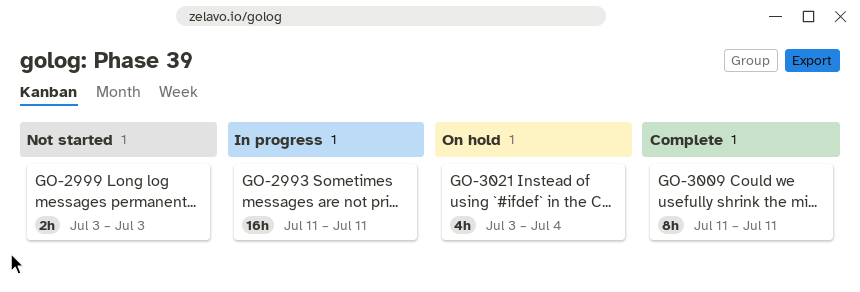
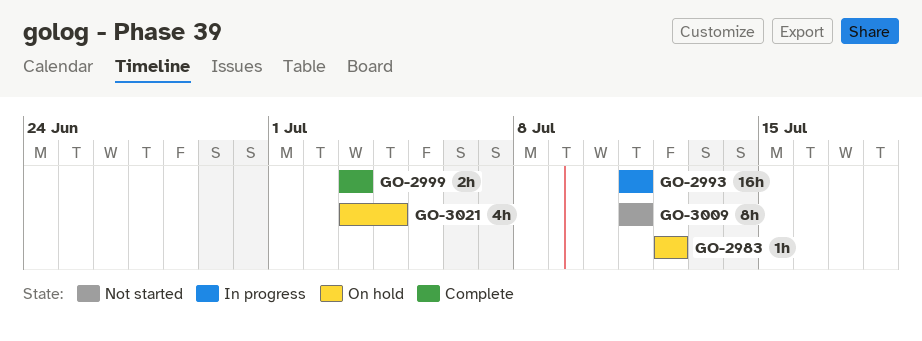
GO-2983: none -> present
GO-2999, status: Not started -> Complete
GO-3009, status: Complete -> Not started

